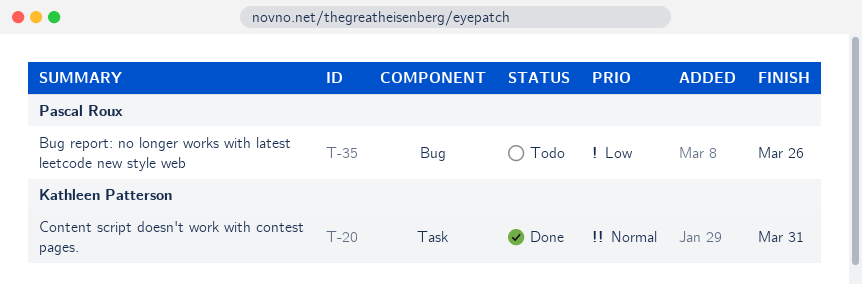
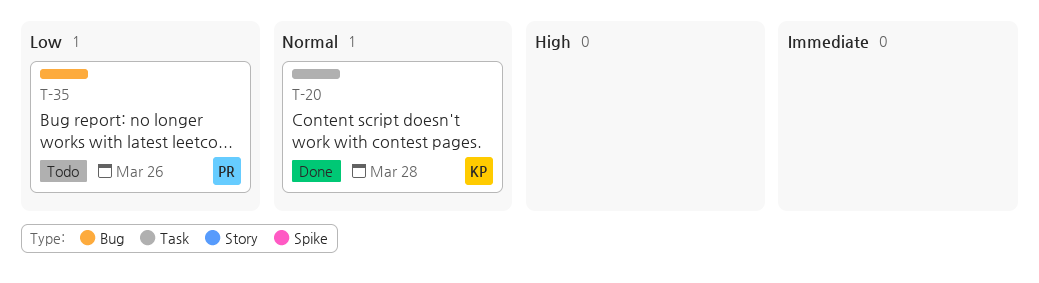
T-20, due: Mar 31 -> Mar 28

